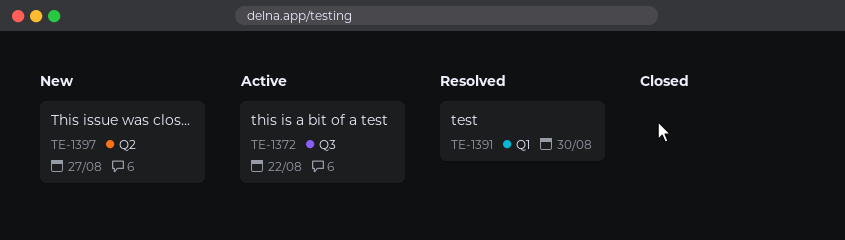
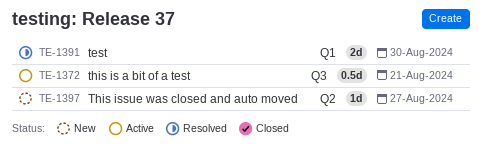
TE-1372, due: Aug 22 -> Aug 21

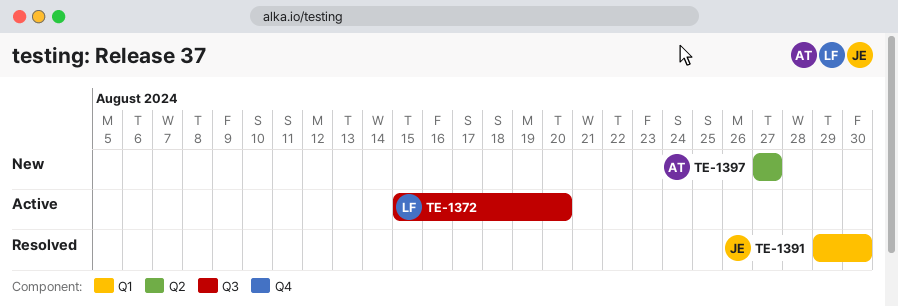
TE-1372, due: Aug 21 -> Aug 20

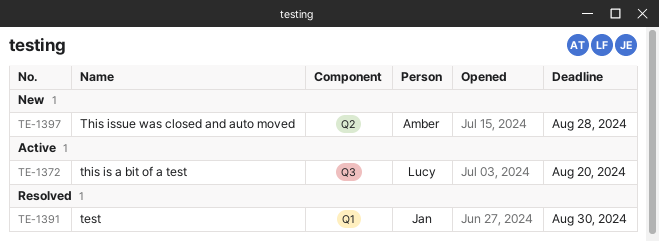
TE-1397, due: Aug 27 -> Aug 28

